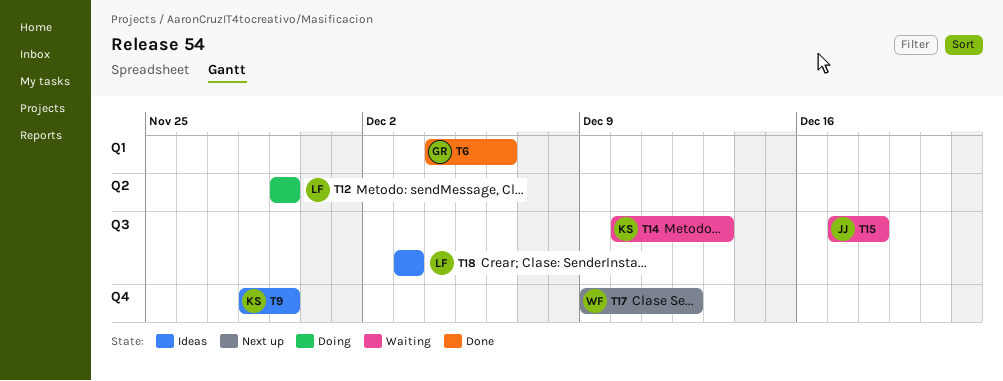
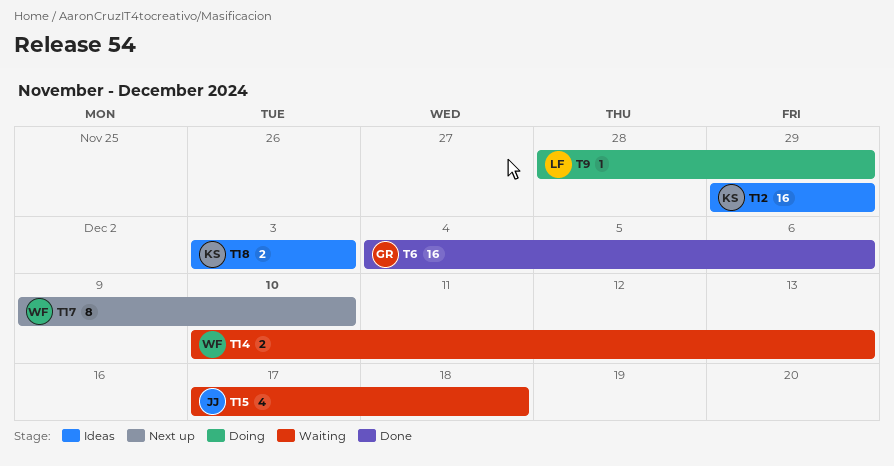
T9, status: Ideas -> Doing
T9, owner: KS -> LF
T12, status: Doing -> Ideas
T12, owner: LF -> KS
T14, owner: KS -> WF
T17, due: Dec 12 -> Dec 10
T18, owner: LF -> KS

